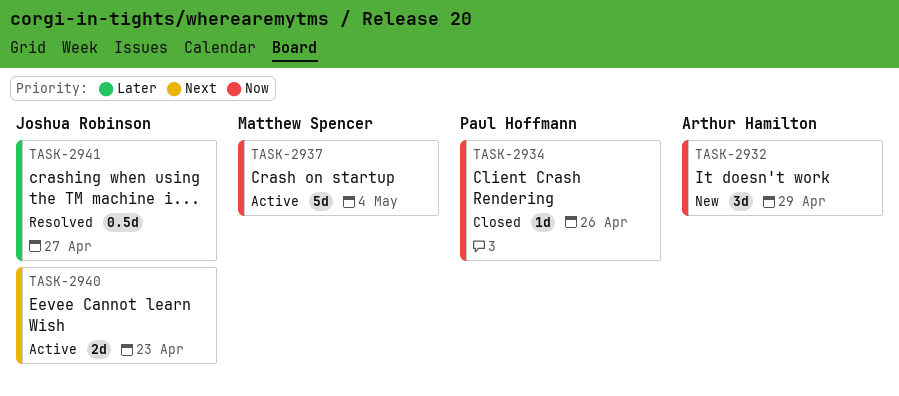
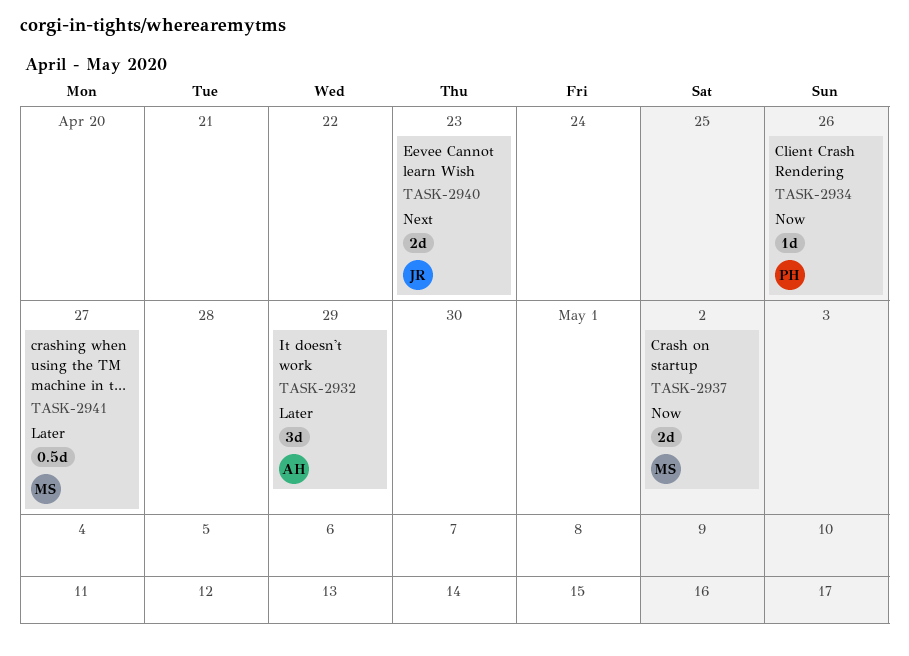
TASK-2932, priority: Now -> Later
TASK-2937, estimate: 5d -> 2d
TASK-2937, due: May 4 -> May 2
TASK-2941, owner: Joshua Robinson -> Matthew Spencer

